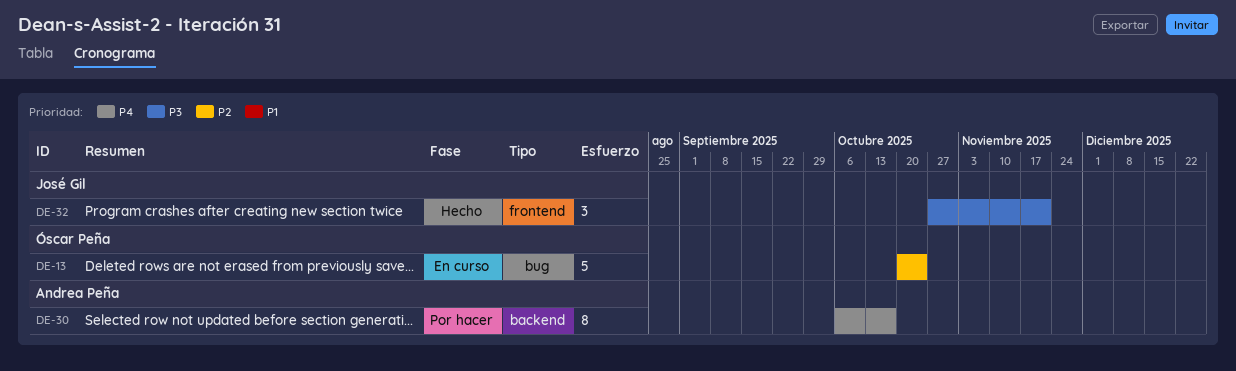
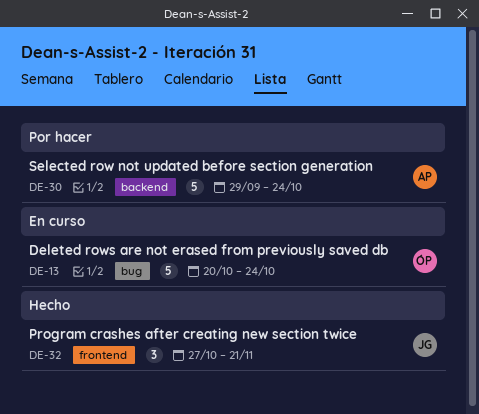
DE-30, estimate: 8 -> 5
DE-30, start: Oct 6 -> Sep 29
DE-30, due: Oct 17 -> Oct 24

